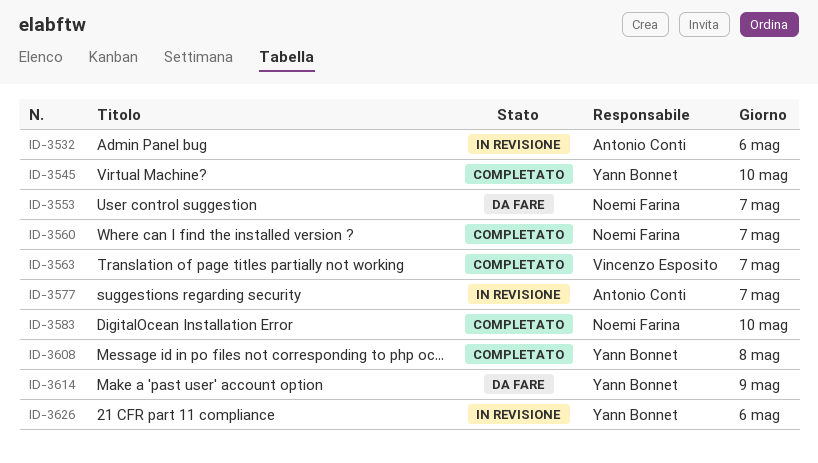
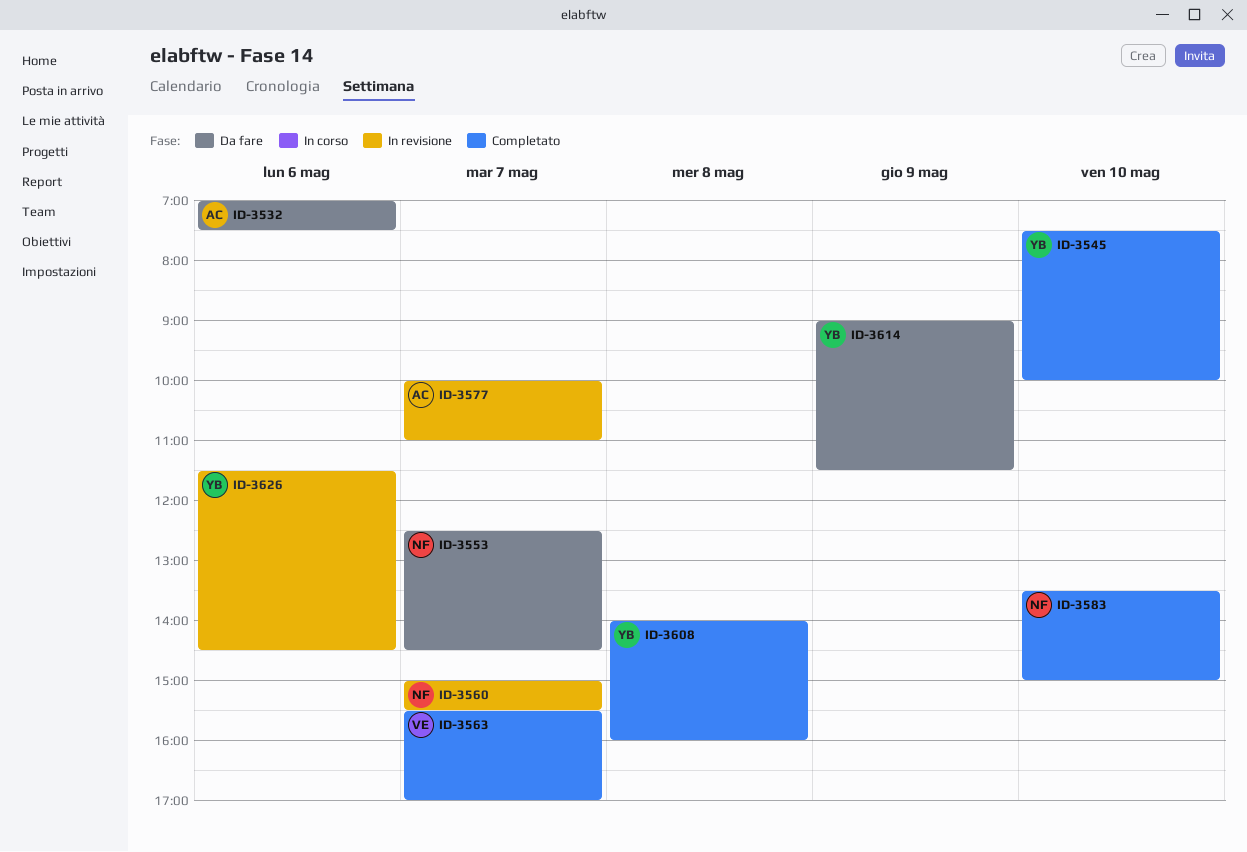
ID-3532, status: In revisione -> Da fare
ID-3560, status: Completato -> In revisione

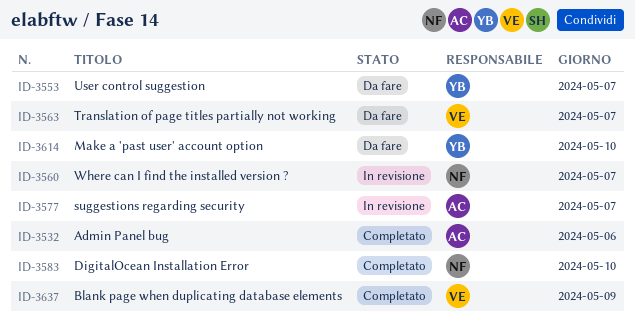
ID-3532, status: Da fare -> Completato
ID-3545: present -> none
ID-3553, owner: NF -> YB
ID-3563, status: Completato -> Da fare
ID-3608: present -> none
ID-3614, day: May 9 -> May 10
ID-3626: present -> none
ID-3637: none -> present

